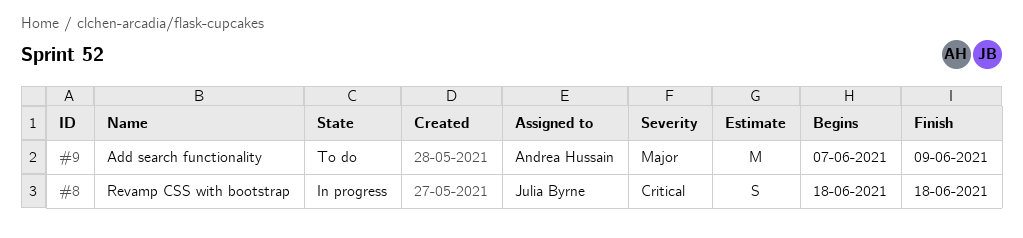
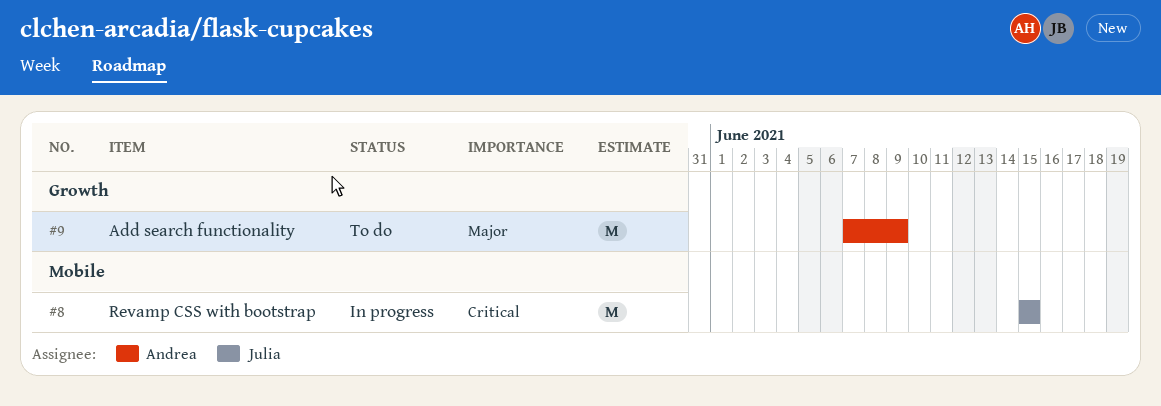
#8, estimate: S -> M
#8, start: Jun 18 -> Jun 15
#8, due: Jun 18 -> Jun 15

